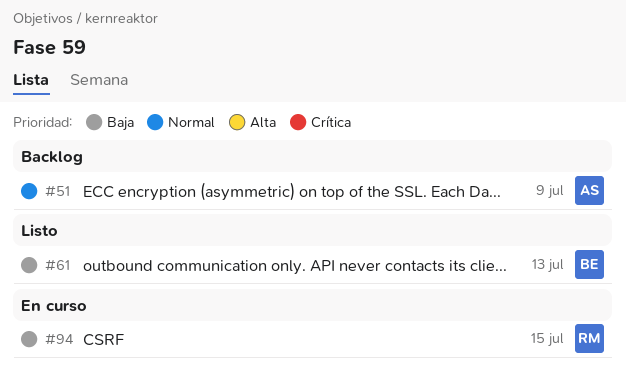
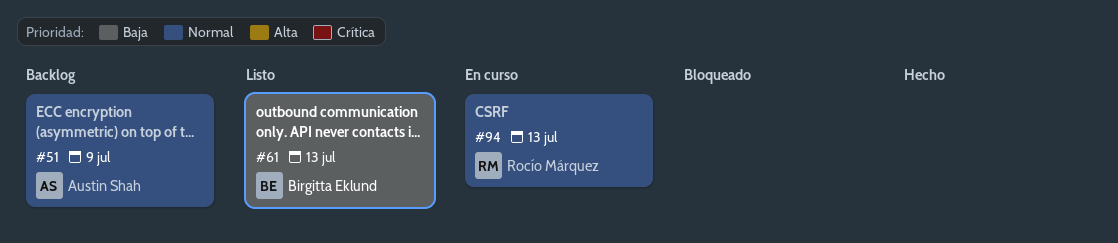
#94, priority: Baja -> Normal
#94, due: Jul 15 -> Jul 13

